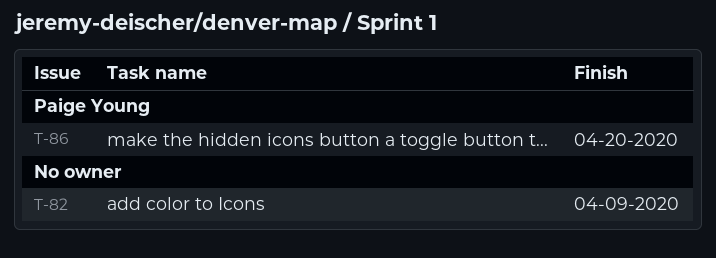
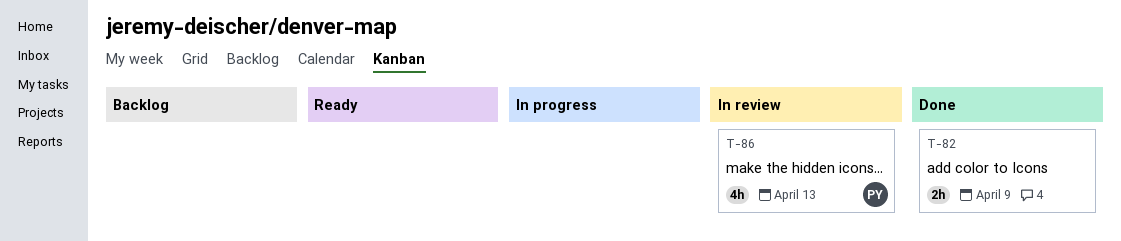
T-86, due: Apr 20 -> Apr 13

